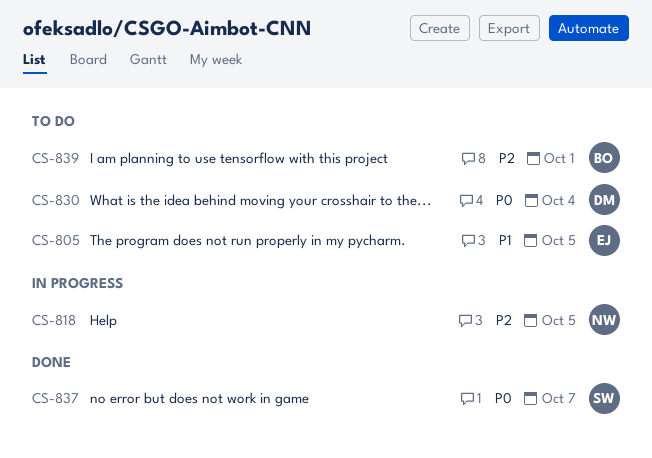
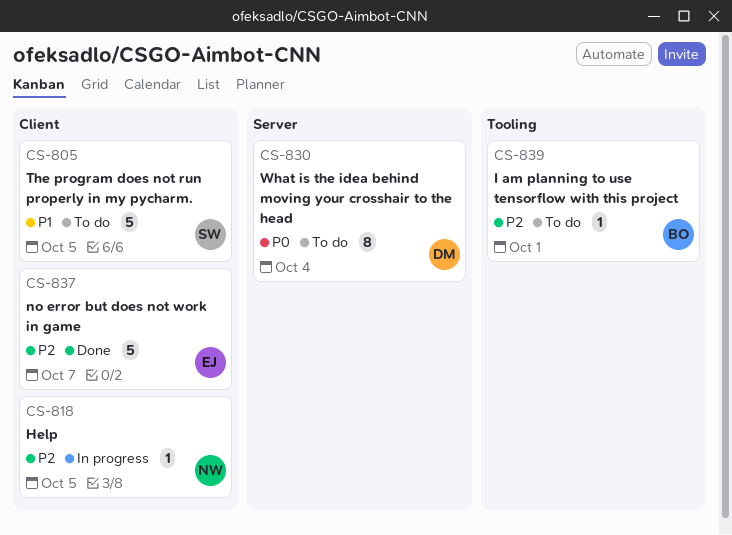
CS-805, owner: EJ -> SW
CS-837, owner: SW -> EJ
CS-837, priority: P0 -> P2

